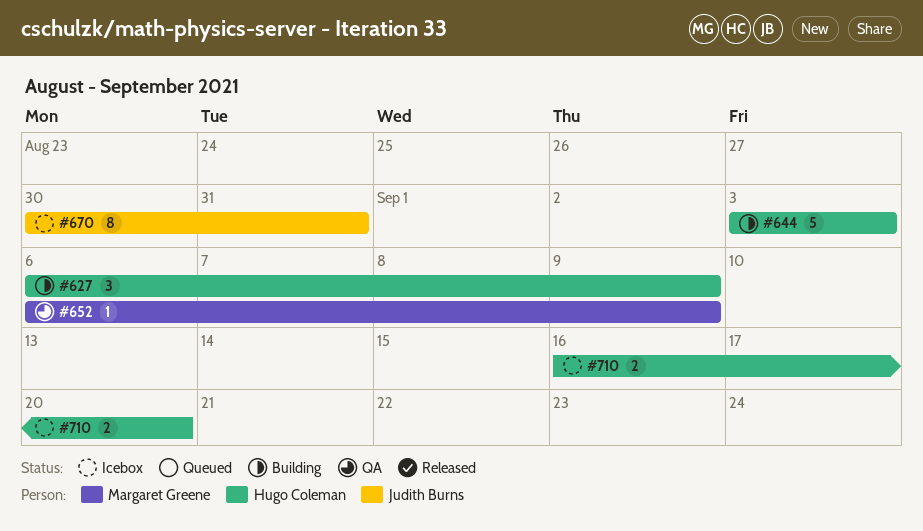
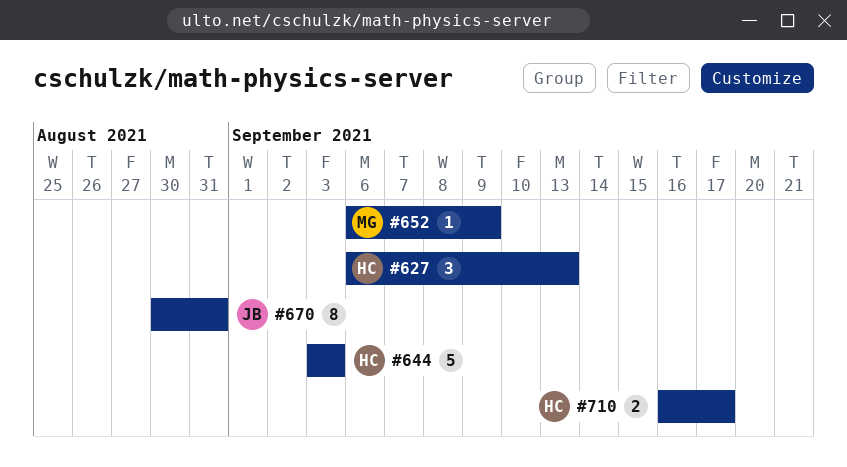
#627, due: Sep 9 -> Sep 13
#710, due: Sep 20 -> Sep 17

